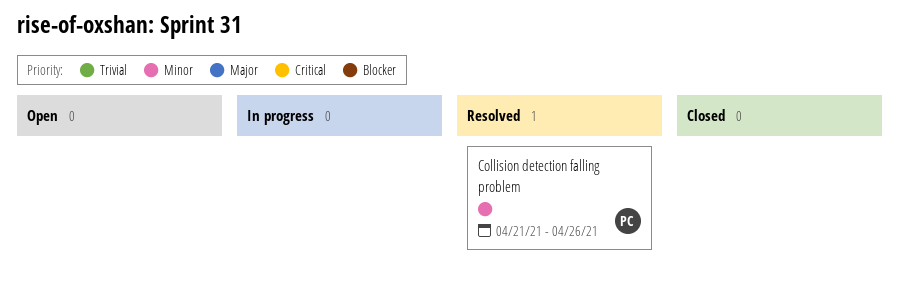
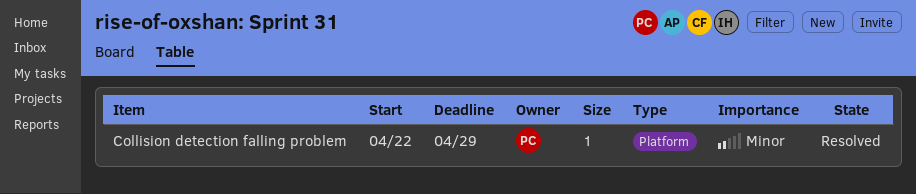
Collision detection falling problem, start: Apr 21 -> Apr 22
Collision detection falling problem, due: Apr 26 -> Apr 29

